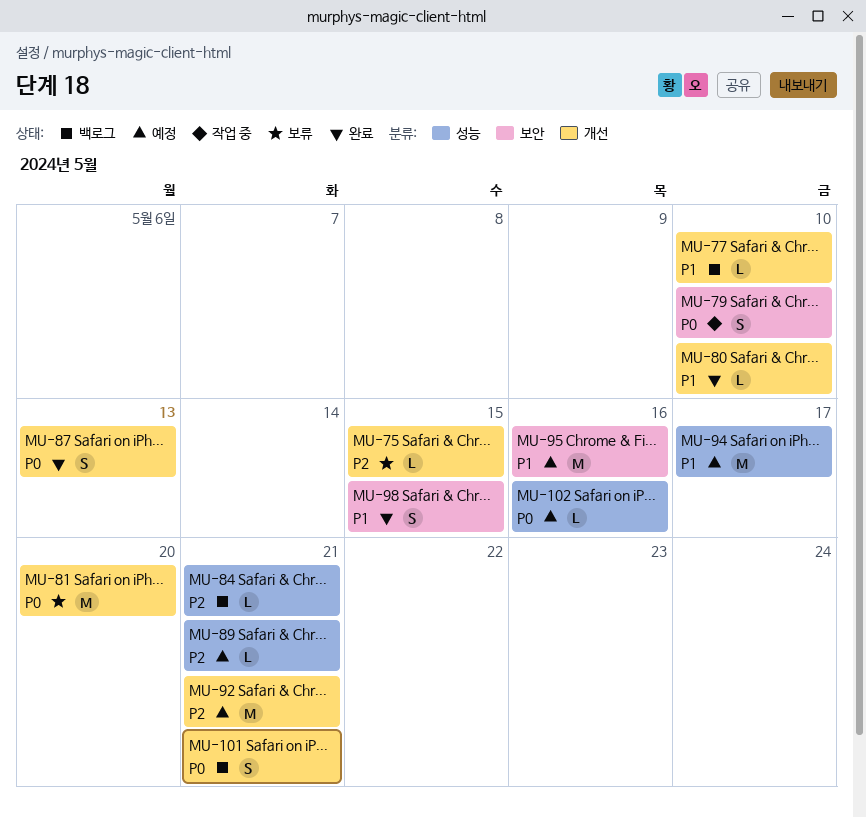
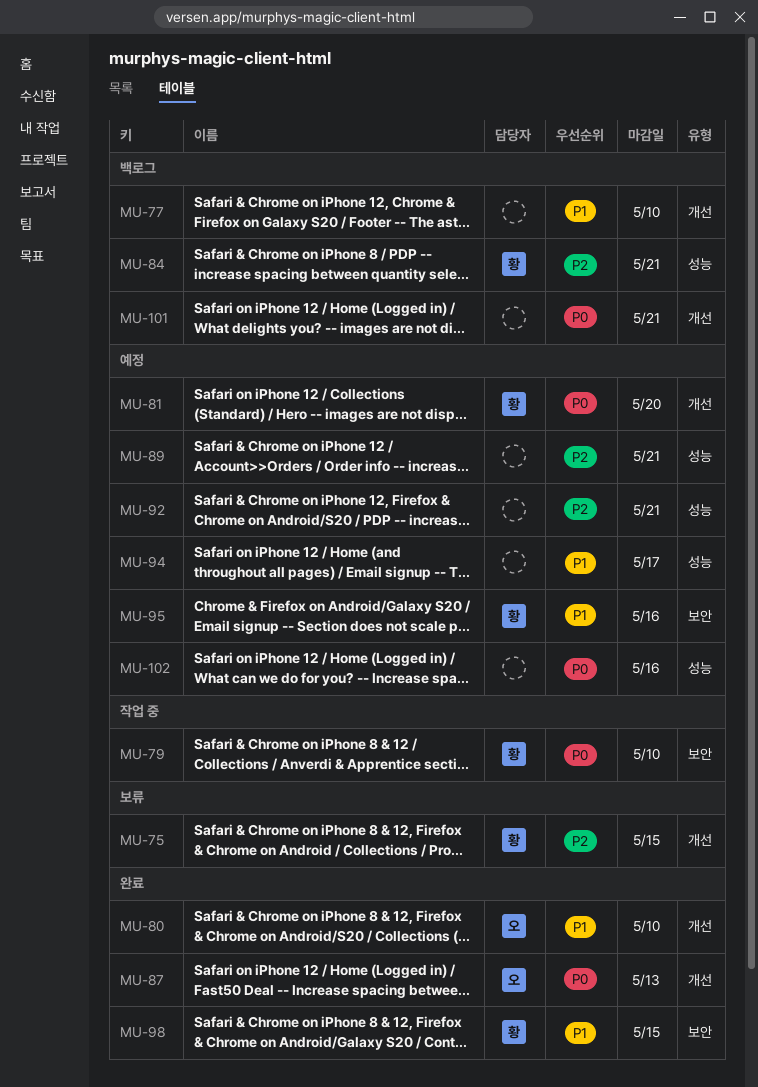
MU-81, status: 보류 -> 예정
MU-92, label: 개선 -> 성능

